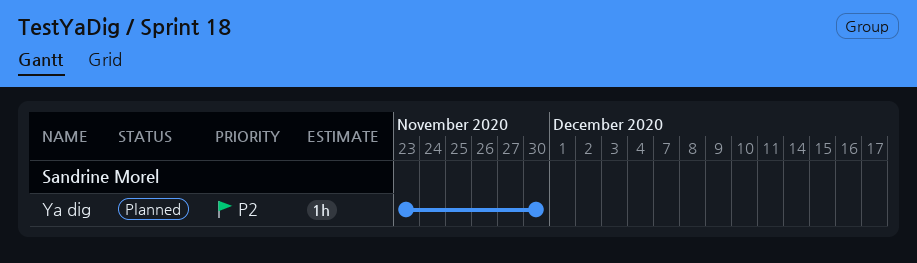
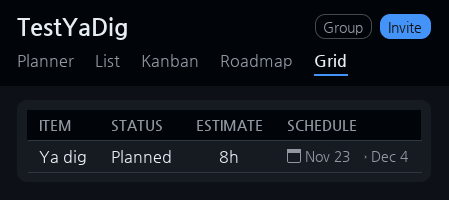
Ya dig, estimate: 1h -> 8h
Ya dig, due: Nov 30 -> Dec 4

